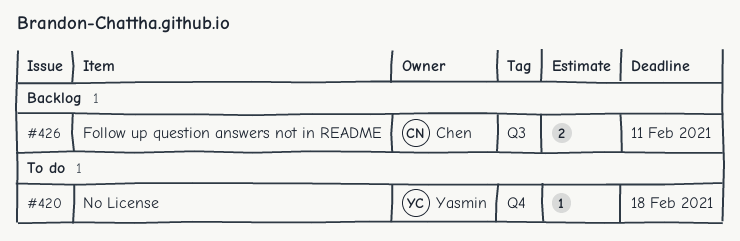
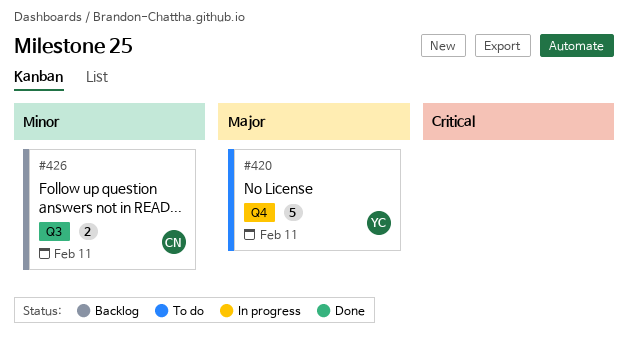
#420, estimate: 1 -> 5
#420, due: Feb 18 -> Feb 11

